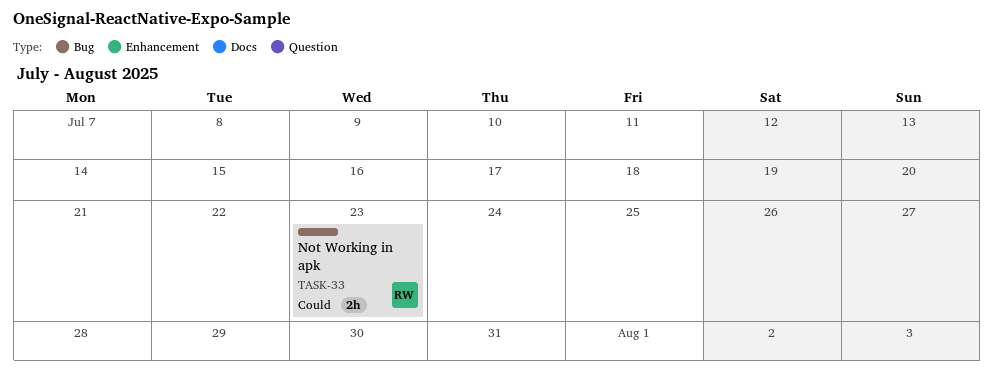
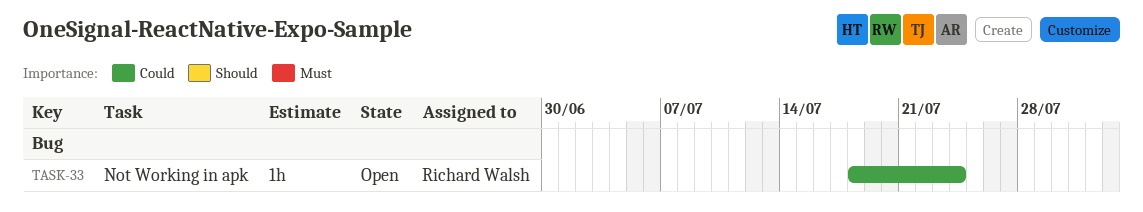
TASK-33, estimate: 2h -> 1h
TASK-33, due: Jul 23 -> Jul 24

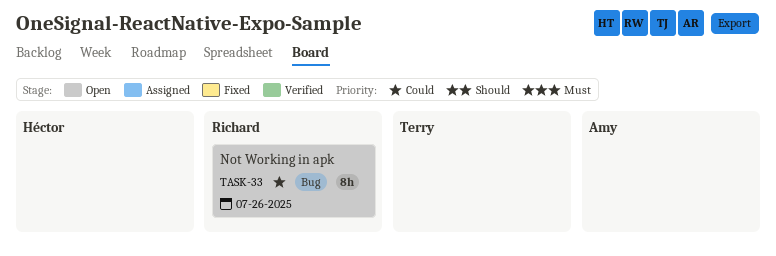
TASK-33, estimate: 1h -> 8h
TASK-33, due: Jul 24 -> Jul 26

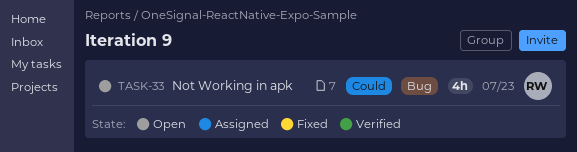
TASK-33, estimate: 8h -> 4h
TASK-33, due: Jul 26 -> Jul 23

